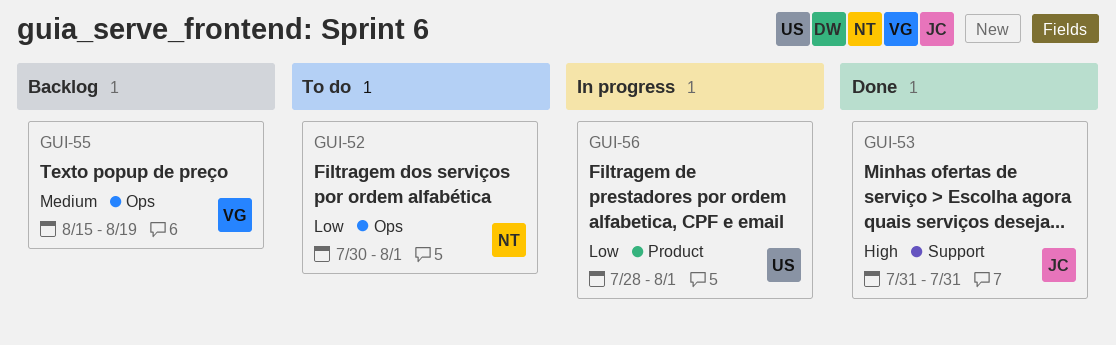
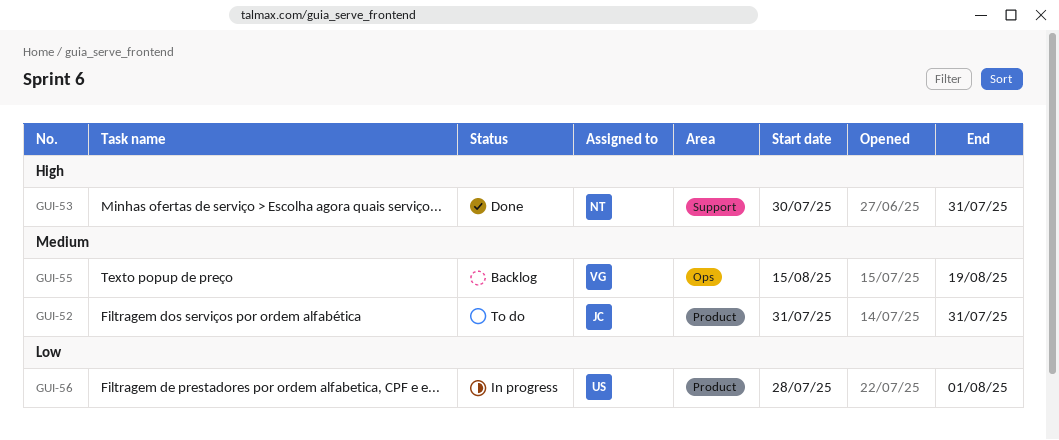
GUI-52, owner: NT -> JC
GUI-52, priority: Low -> Medium
GUI-52, label: Ops -> Product
GUI-52, start: Jul 30 -> Jul 31
GUI-52, due: Aug 1 -> Jul 31
GUI-53, owner: JC -> NT
GUI-53, start: Jul 31 -> Jul 30

